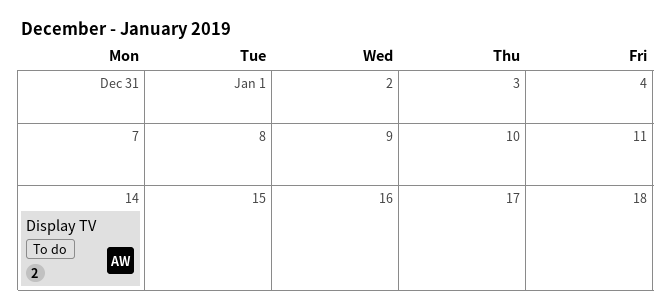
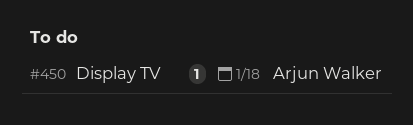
Display TV, estimate: 2 -> 1
Display TV, due: Jan 14 -> Jan 18

